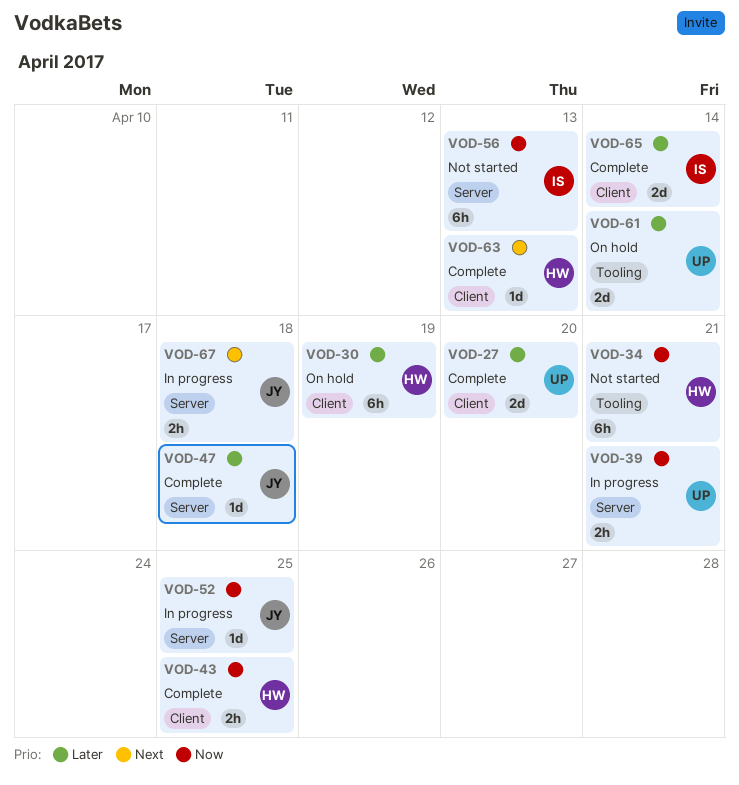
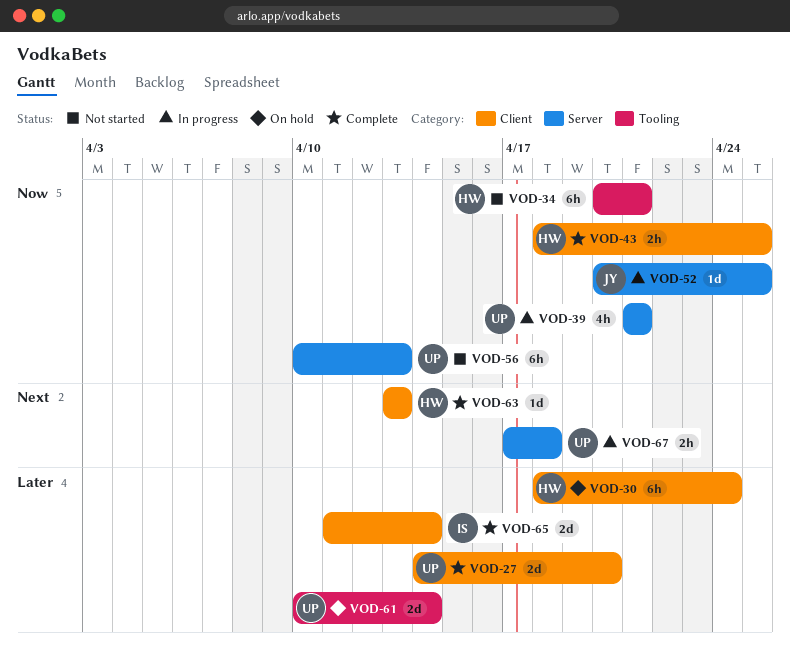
VOD-30, due: Apr 19 -> Apr 24
VOD-39, estimate: 2h -> 4h
VOD-47: present -> none
VOD-56, owner: IS -> UP
VOD-67, owner: JY -> UP

